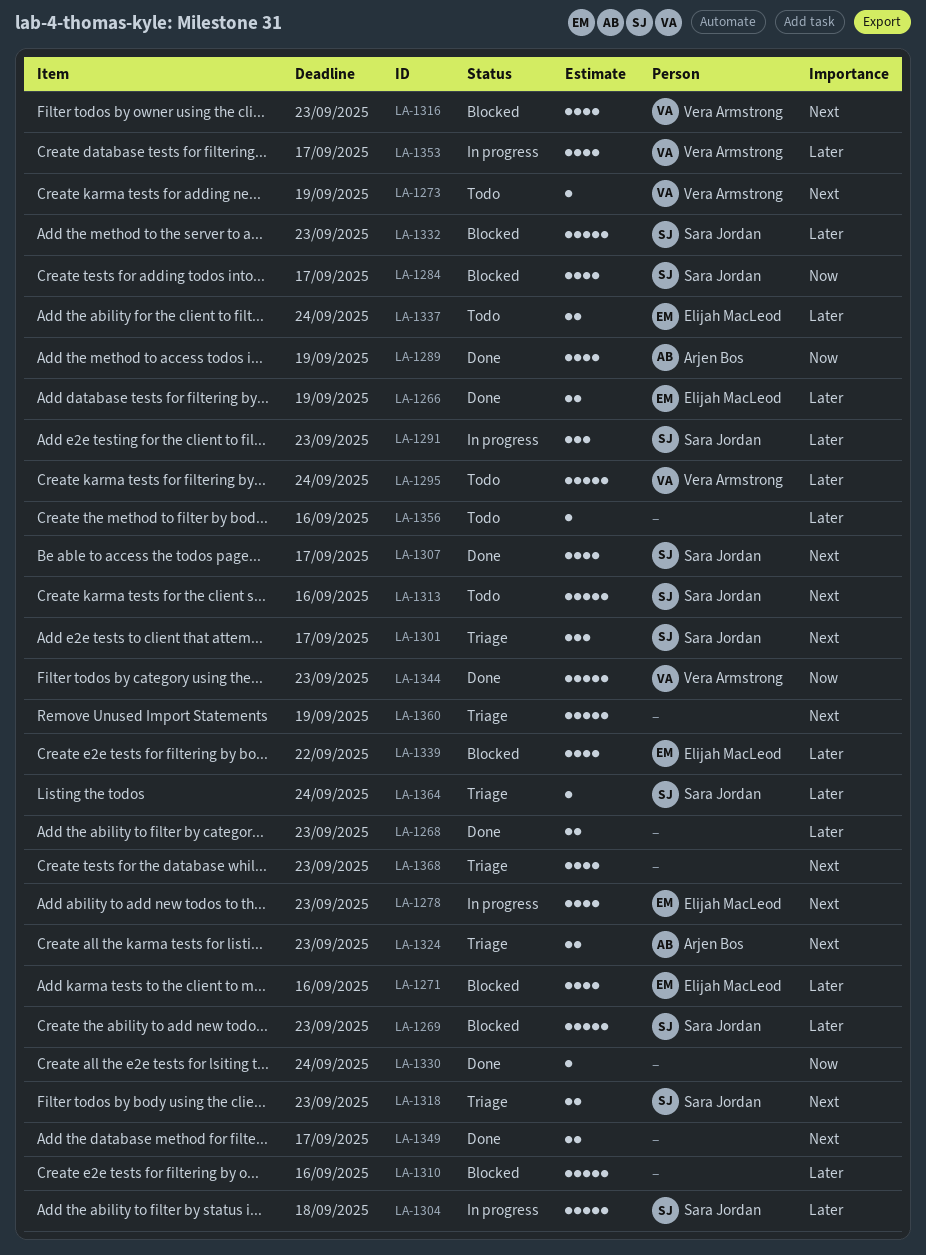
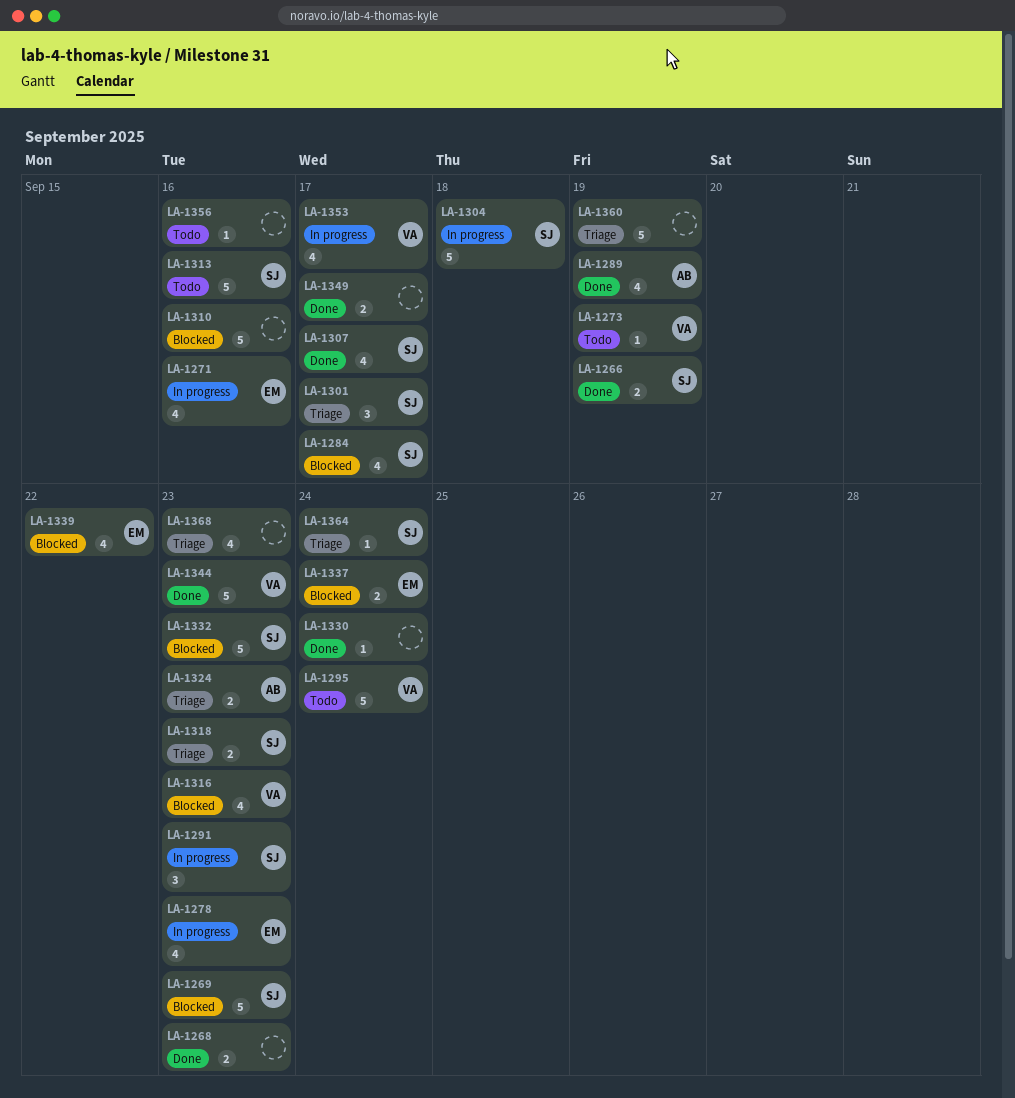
LA-1266, owner: Elijah MacLeod -> Sara Jordan
LA-1271, status: Blocked -> In progress
LA-1337, status: Todo -> Blocked

